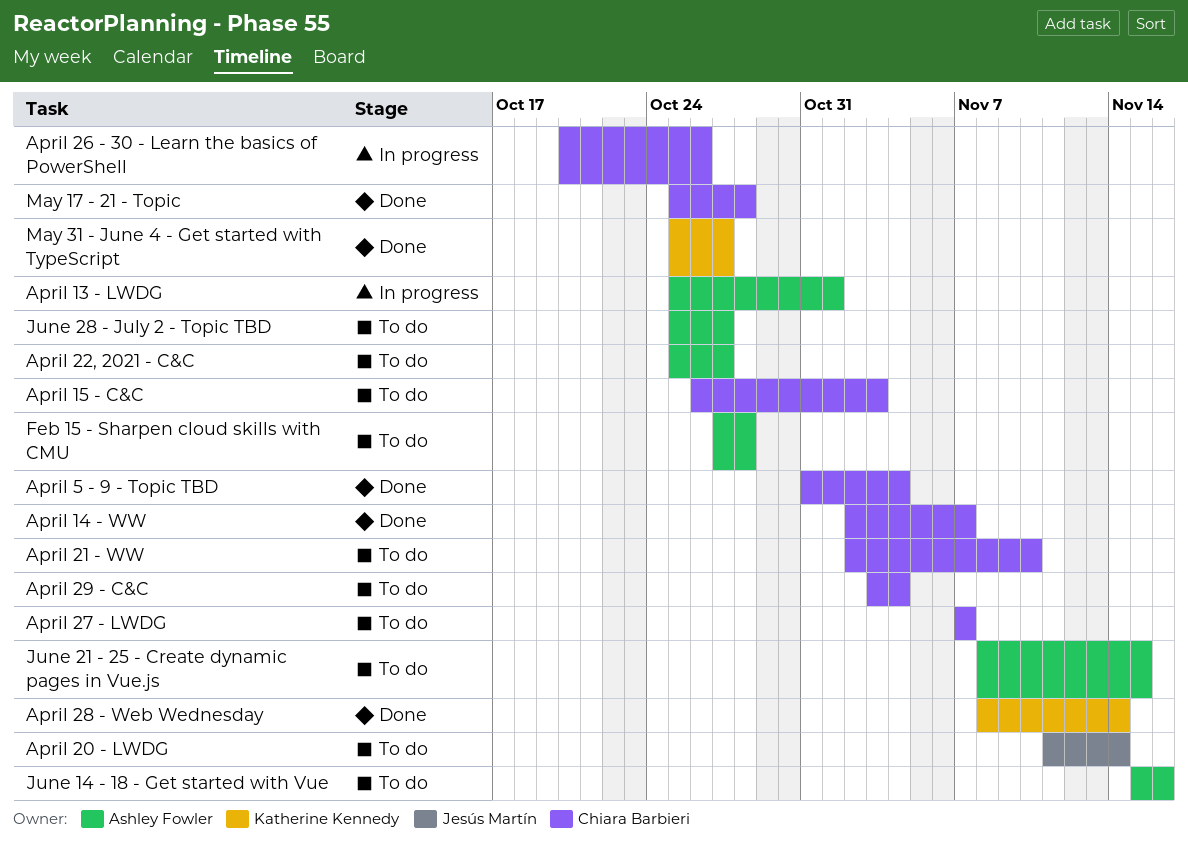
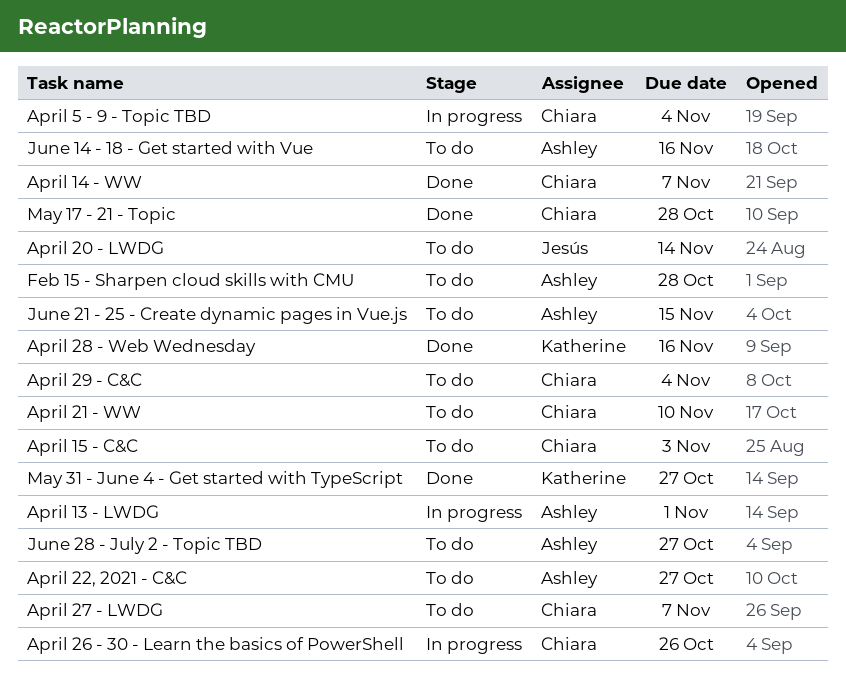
April 28 - Web Wednesday, due: Nov 14 -> Nov 16
April 5 - 9 - Topic TBD, status: Done -> In progress

